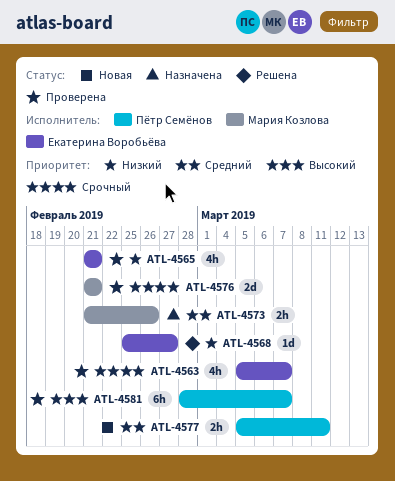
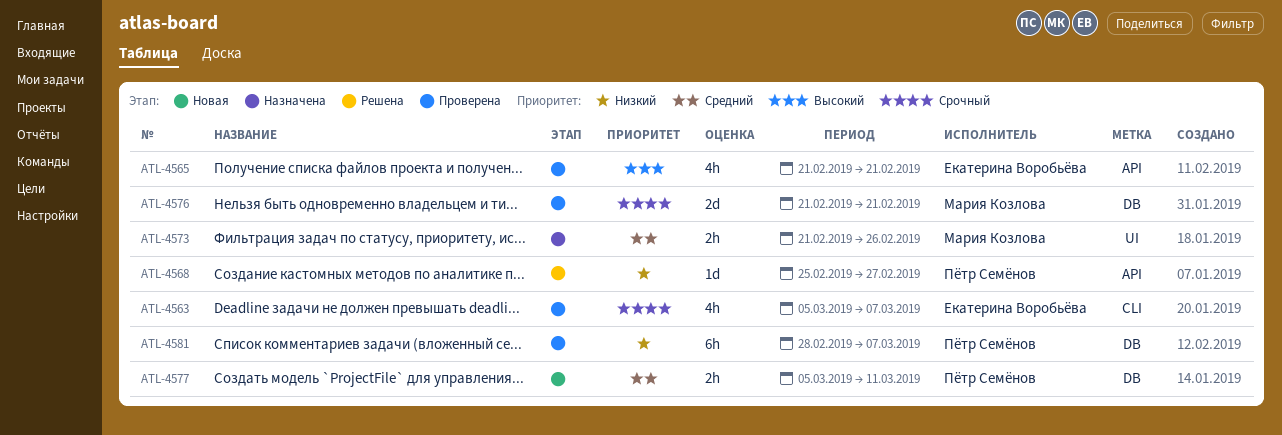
ATL-4565, priority: Низкий -> Высокий
ATL-4568, owner: Екатерина Воробьёва -> Пётр Семёнов
ATL-4581, priority: Высокий -> Низкий

